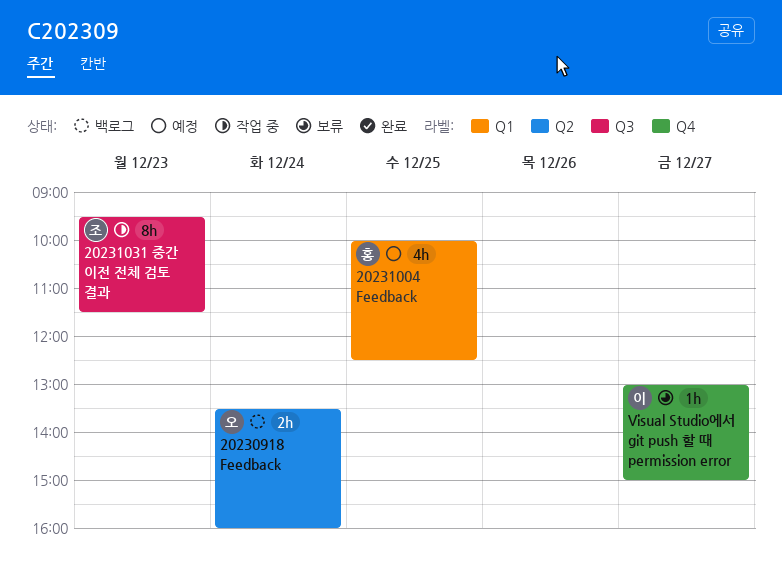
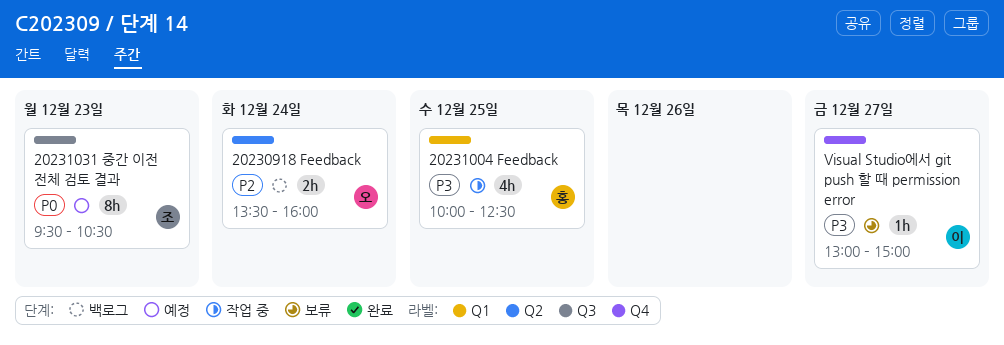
20231004 Feedback, status: 예정 -> 작업 중
20231031 중간 이전 전체 검토 결과, status: 작업 중 -> 예정
20231031 중간 이전 전체 검토 결과, ends: 11:30 -> 10:30

